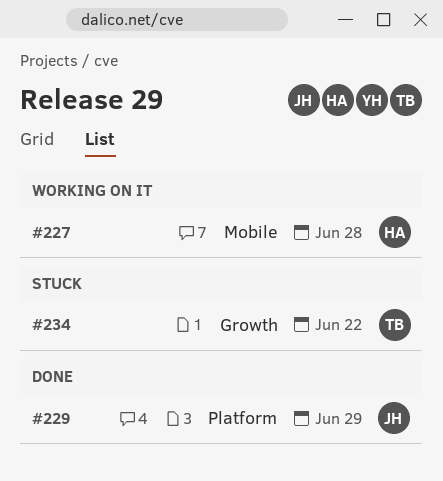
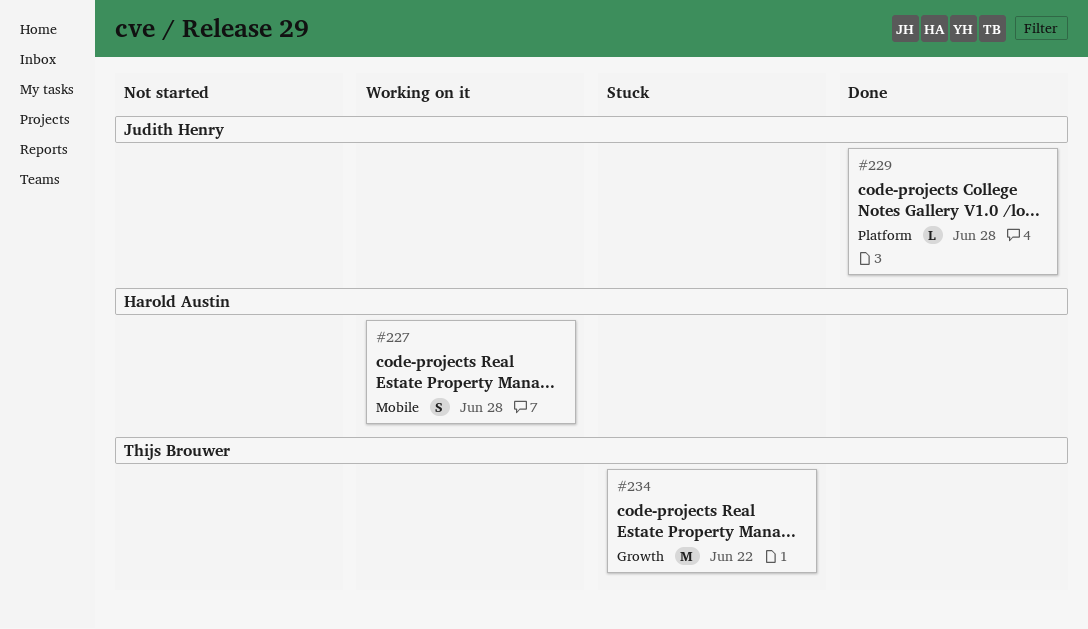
#229, due: Jun 29 -> Jun 28

